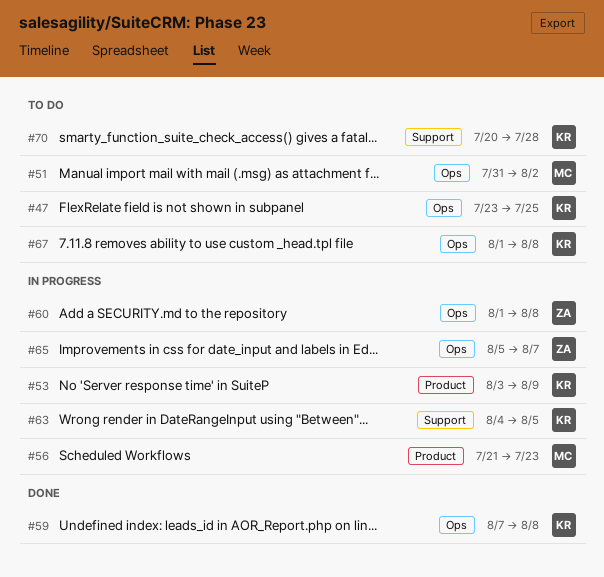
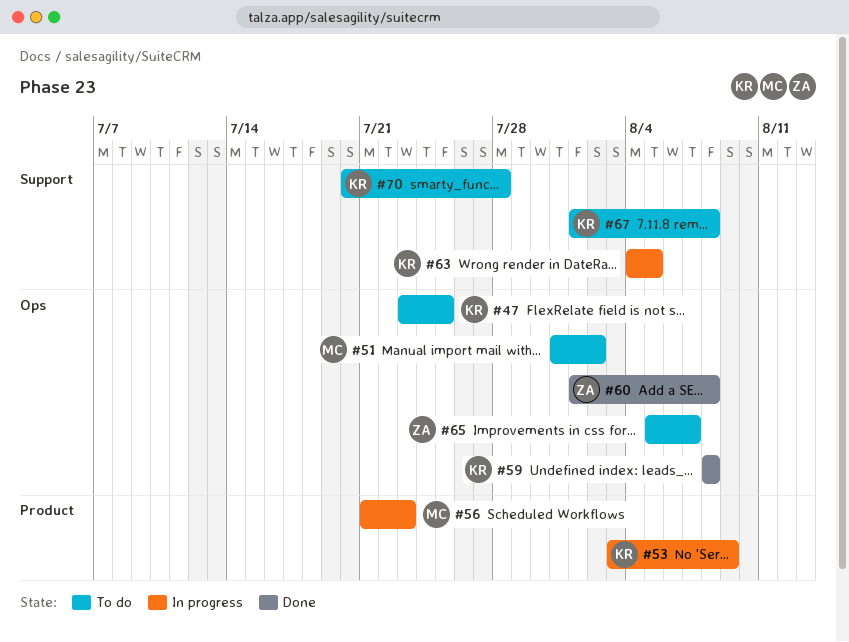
#59, start: Aug 7 -> Aug 8
#60, status: In progress -> Done
#65, status: In progress -> To do
#67, label: Ops -> Support

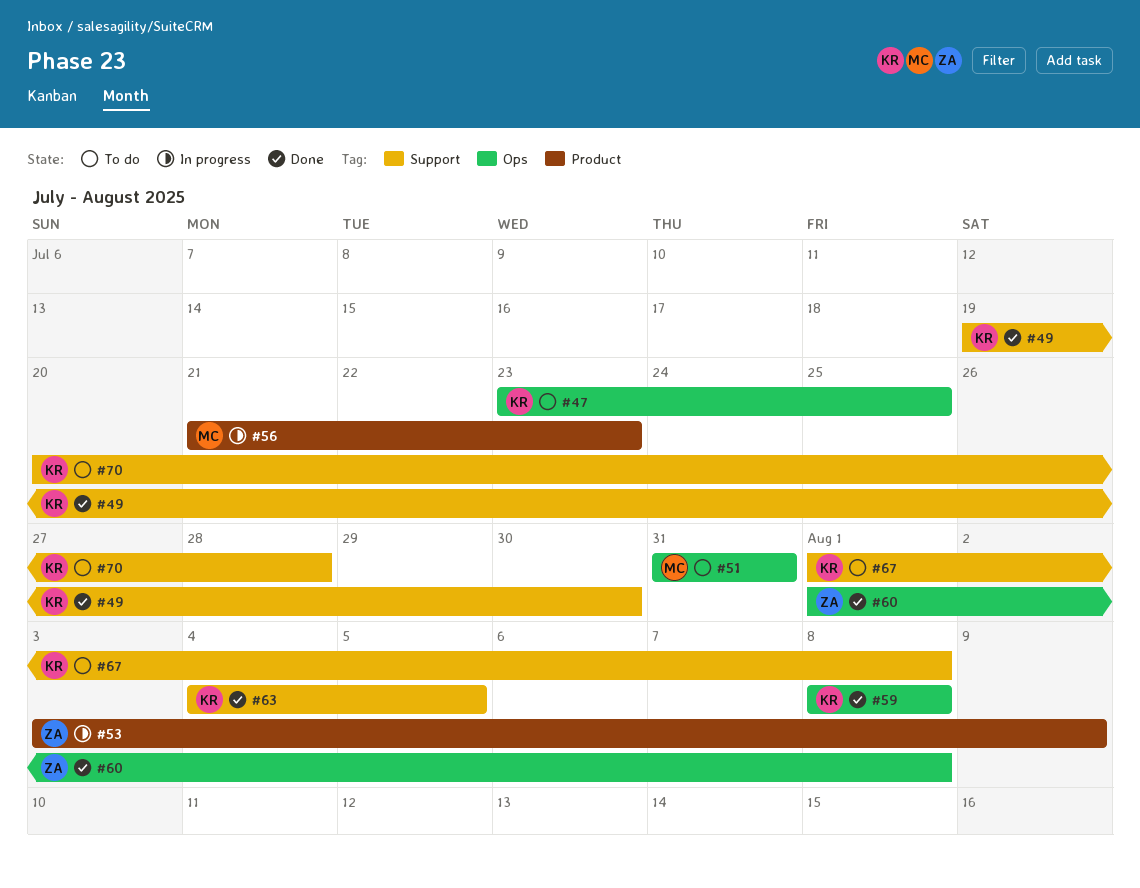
#49: none -> present
#51, due: Aug 2 -> Jul 31
#53, owner: KR -> ZA
#63, status: In progress -> Done
#65: present -> none

